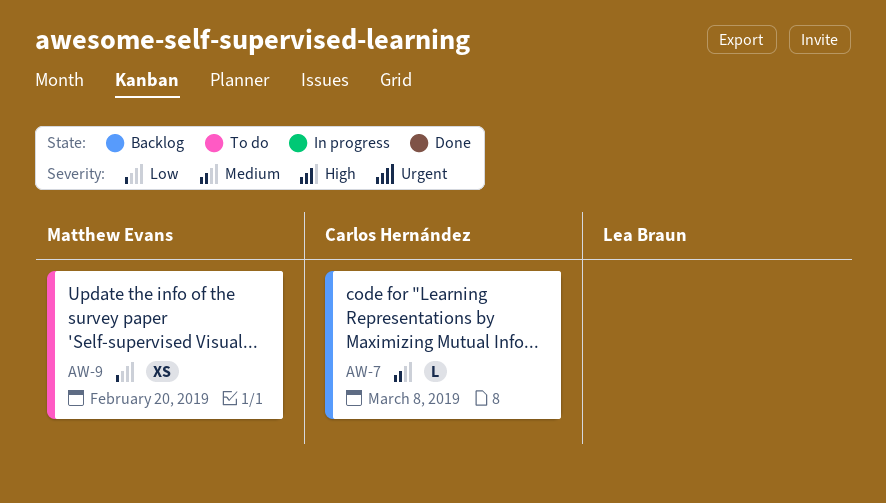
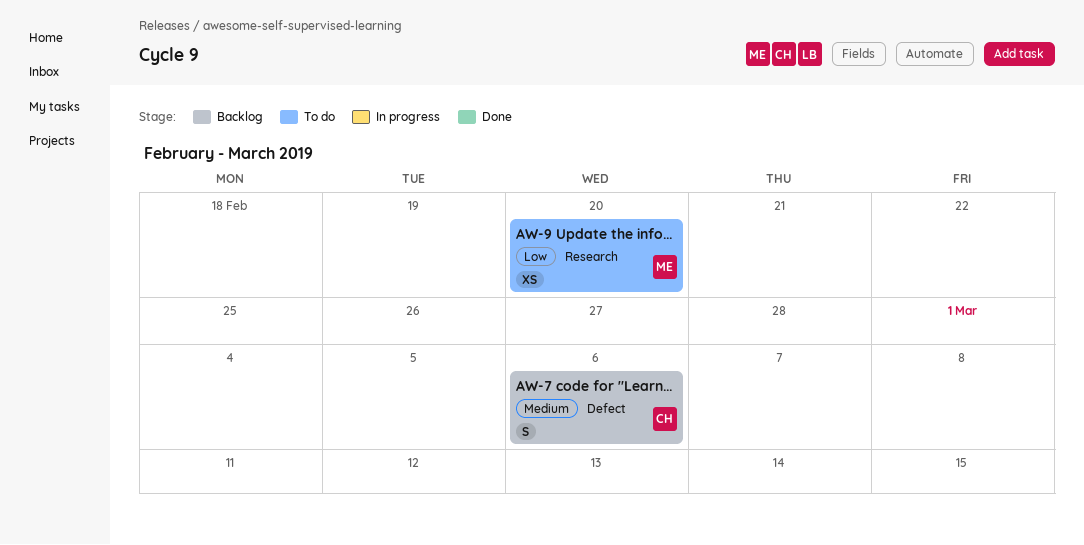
AW-7, estimate: L -> S
AW-7, due: Mar 8 -> Mar 6

